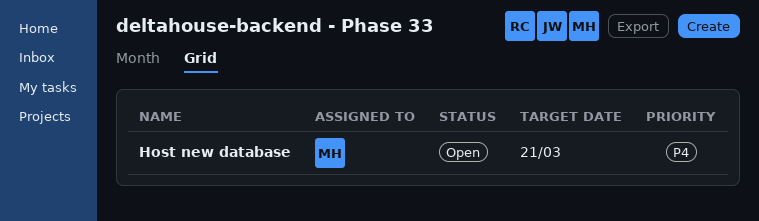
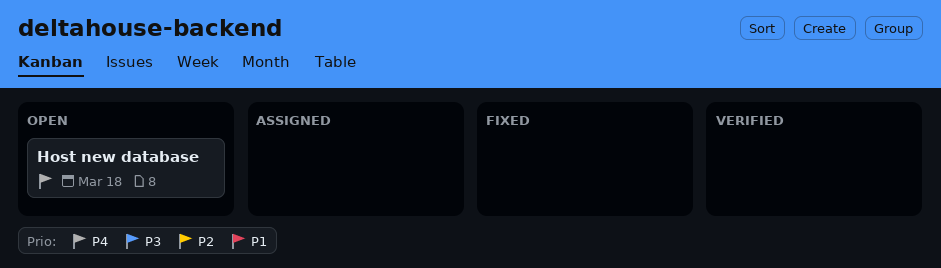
Host new database, due: Mar 21 -> Mar 18

